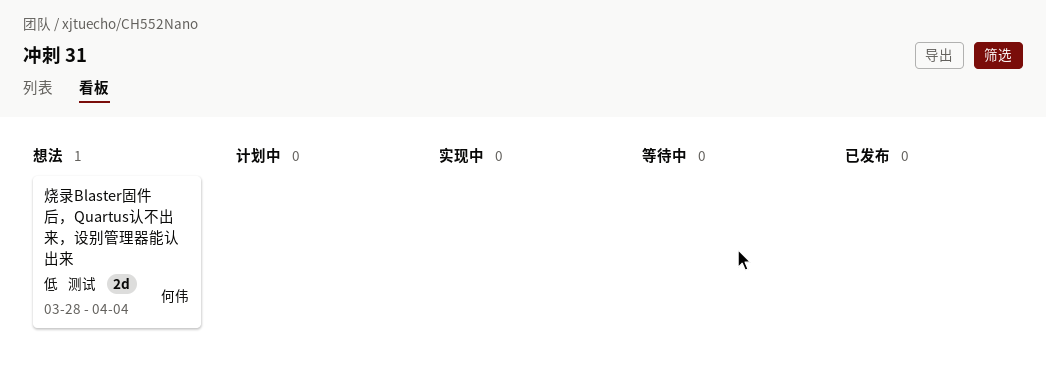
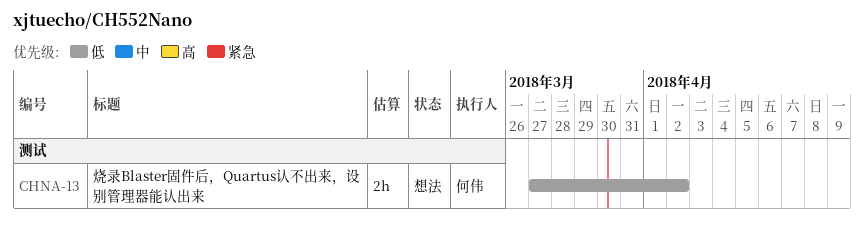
烧录Blaster固件后，Quartus认不出来，设别管理器能认出来, estimate: 2d -> 2h
烧录Blaster固件后，Quartus认不出来，设别管理器能认出来, start: Mar 28 -> Mar 27
烧录Blaster固件后，Quartus认不出来，设别管理器能认出来, due: Apr 4 -> Apr 2

